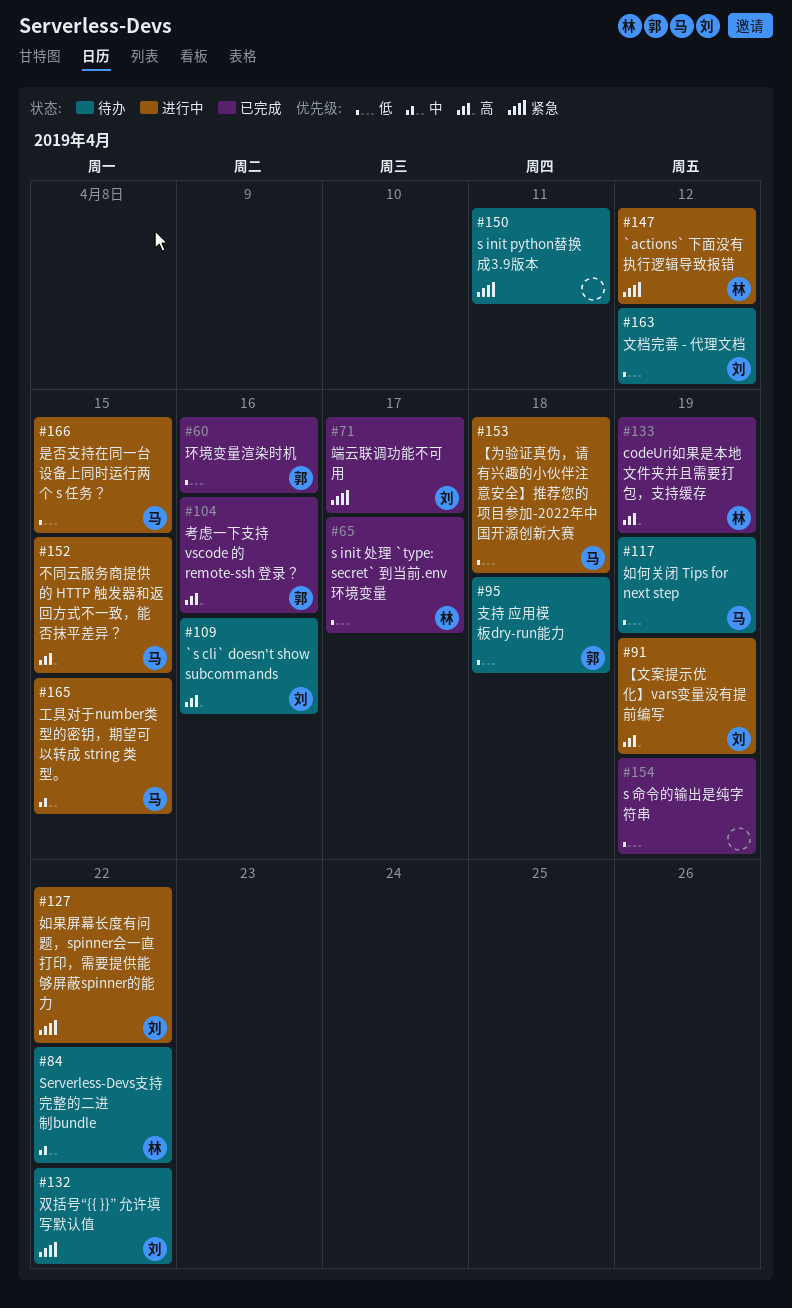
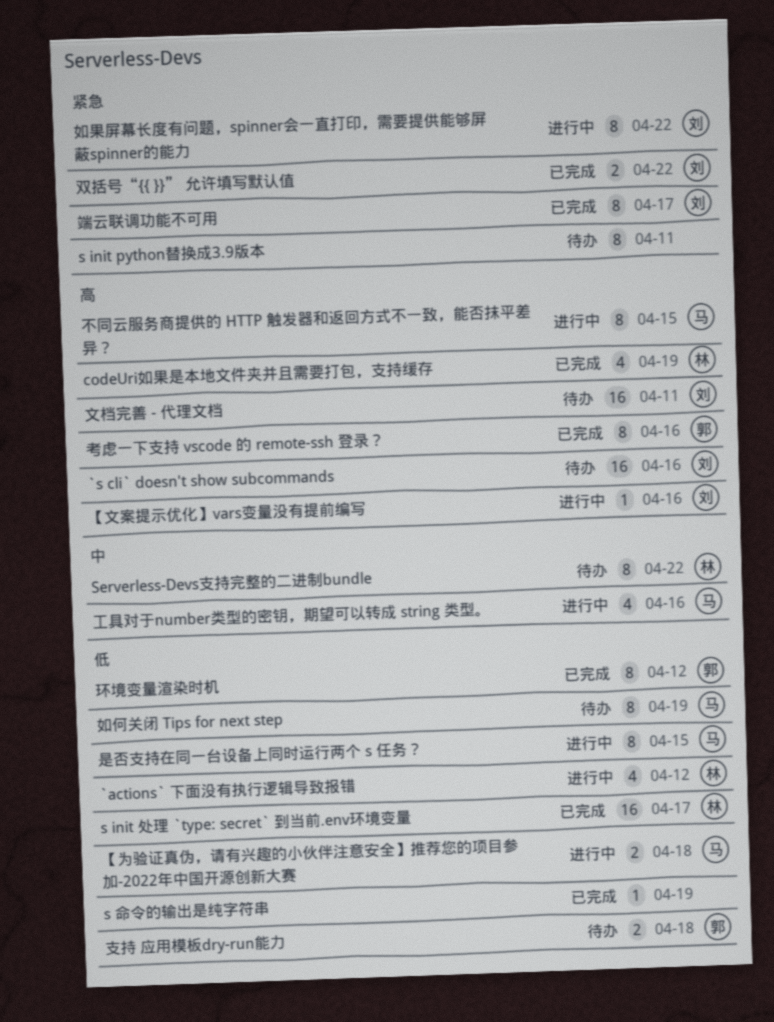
`actions` 下面没有执行逻辑导致报错, priority: 紧急 -> 低
【文案提示优化】vars变量没有提前编写, due: Apr 19 -> Apr 16
双括号“{{ }}” 允许填写默认值, status: 待办 -> 已完成
工具对于number类型的密钥，期望可以转成 string 类型。, due: Apr 15 -> Apr 16
文档完善 - 代理文档, priority: 低 -> 高
文档完善 - 代理文档, due: Apr 12 -> Apr 11
环境变量渲染时机, due: Apr 16 -> Apr 12

